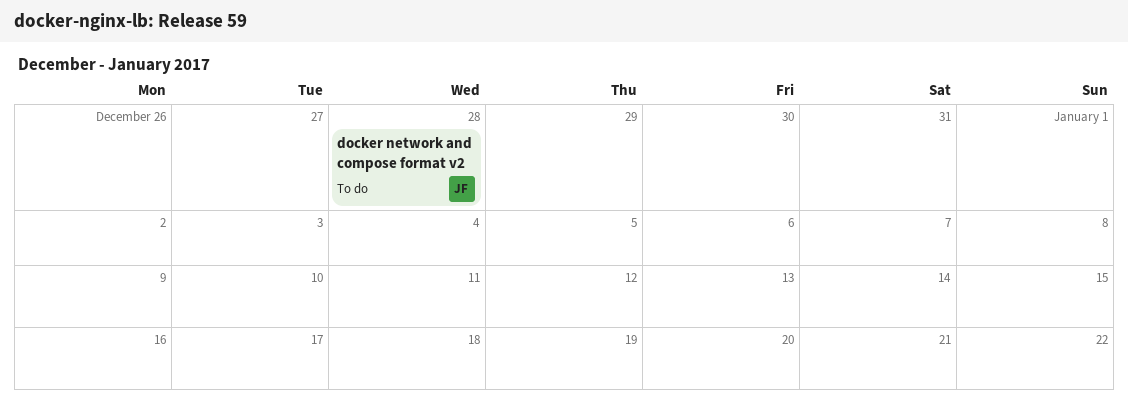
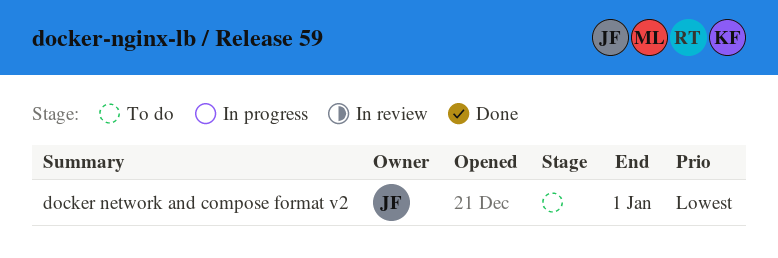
docker network and compose format v2, due: Dec 28 -> Jan 1

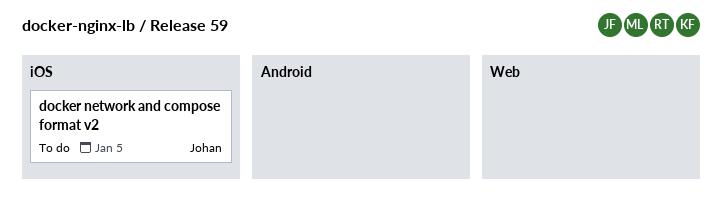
docker network and compose format v2, due: Jan 1 -> Jan 5

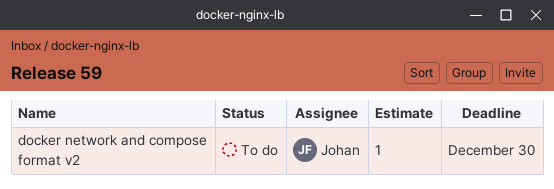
docker network and compose format v2, due: Jan 5 -> Dec 30

